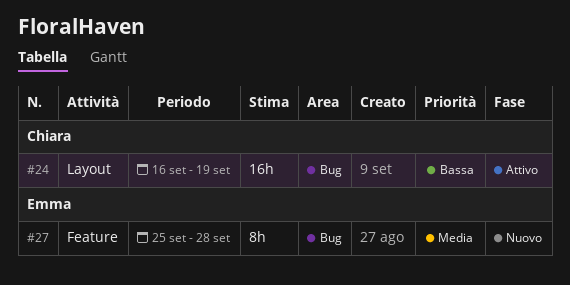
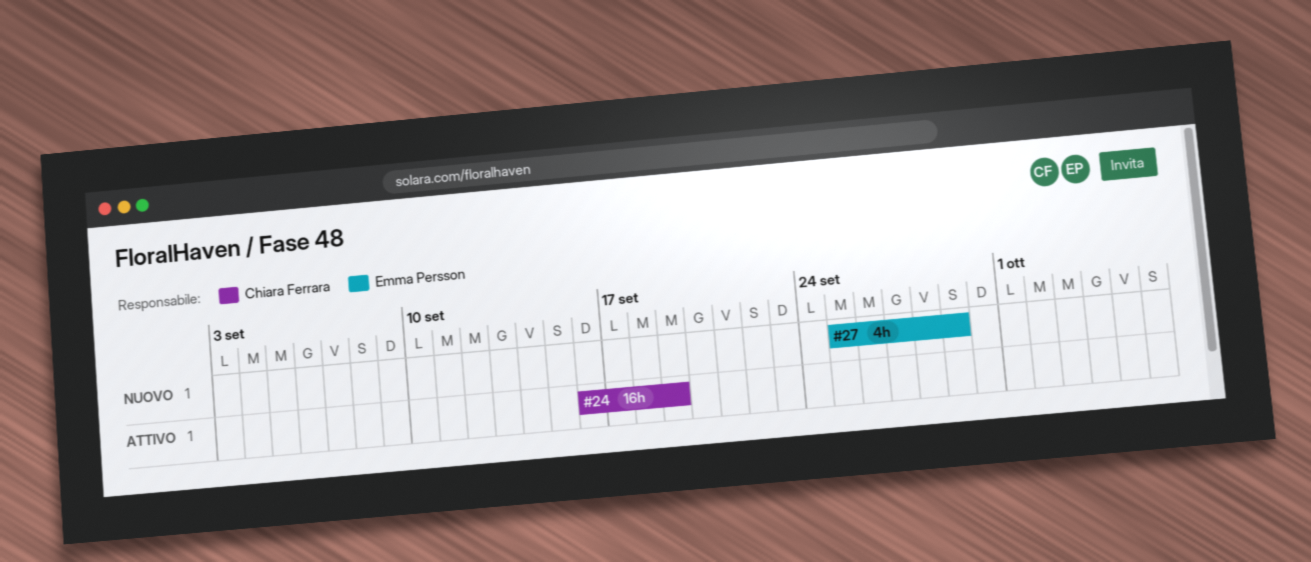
#27, estimate: 8h -> 4h
#27, due: Sep 28 -> Sep 29

